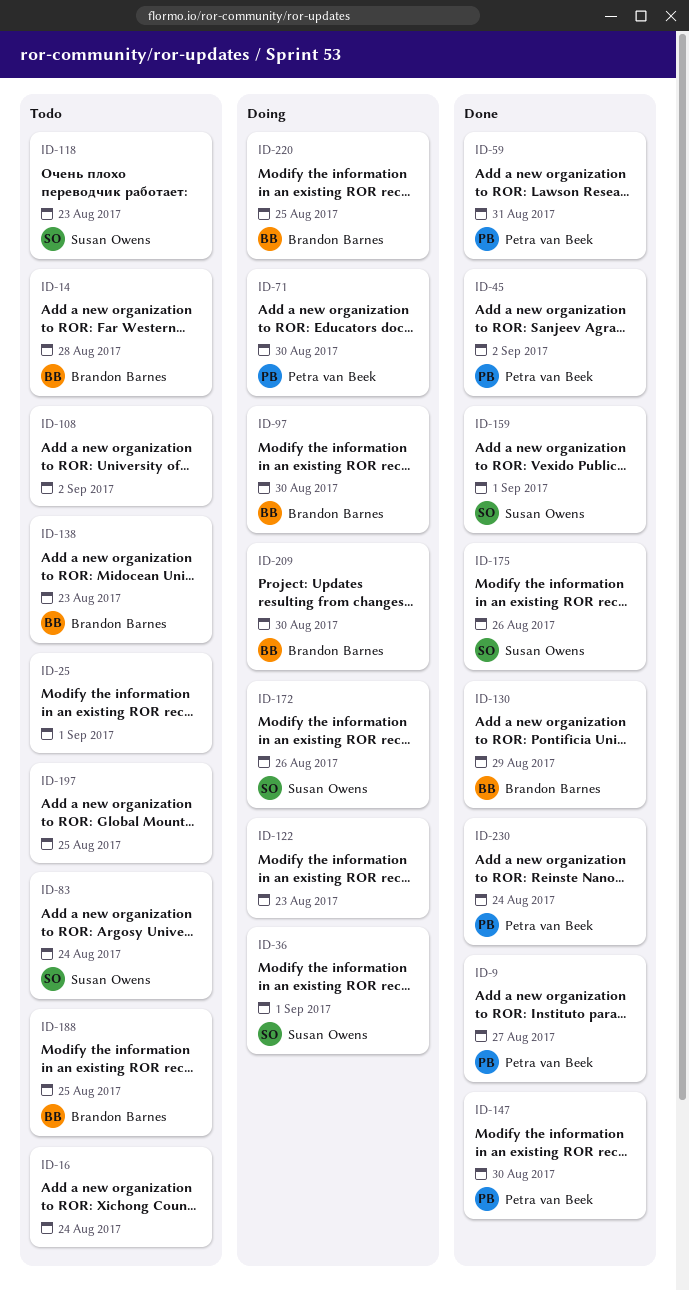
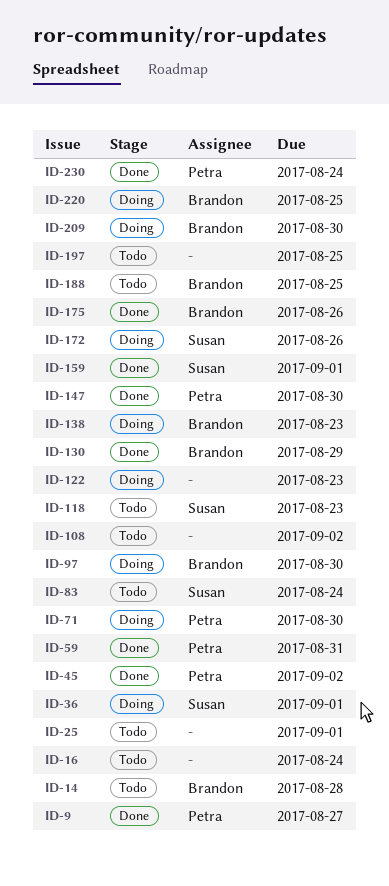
ID-138, status: Todo -> Doing
ID-175, owner: Susan Owens -> Brandon Barnes

